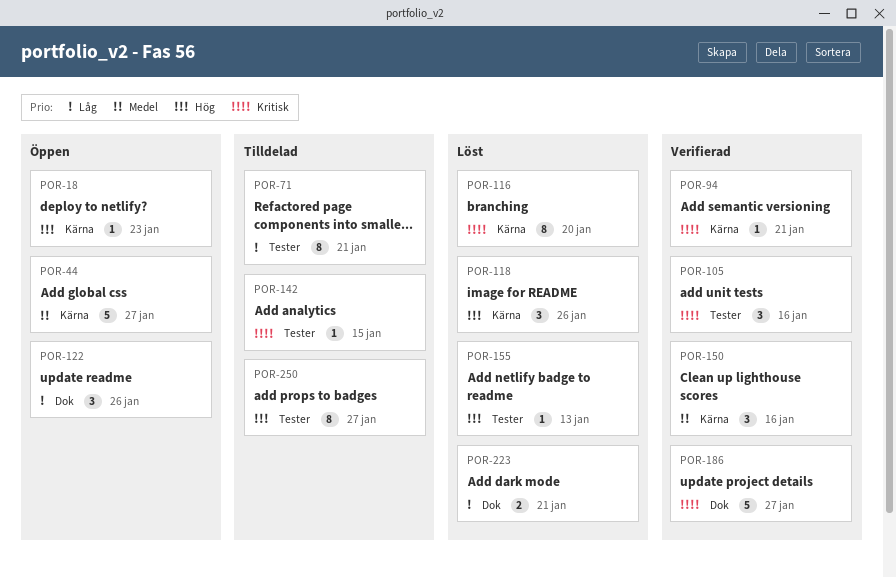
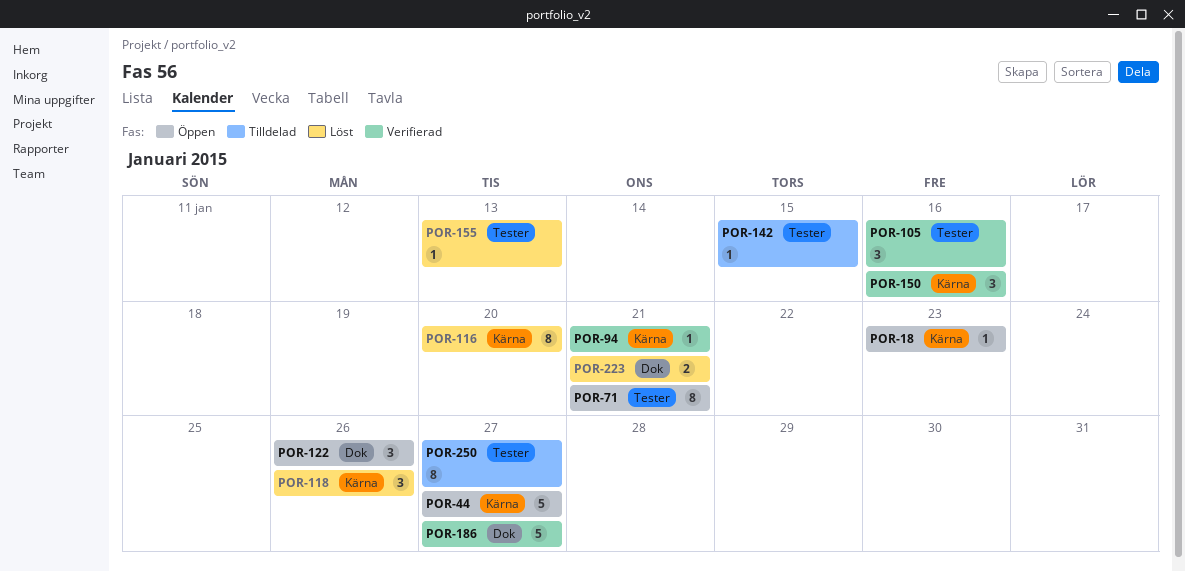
POR-71, status: Tilldelad -> Öppen

